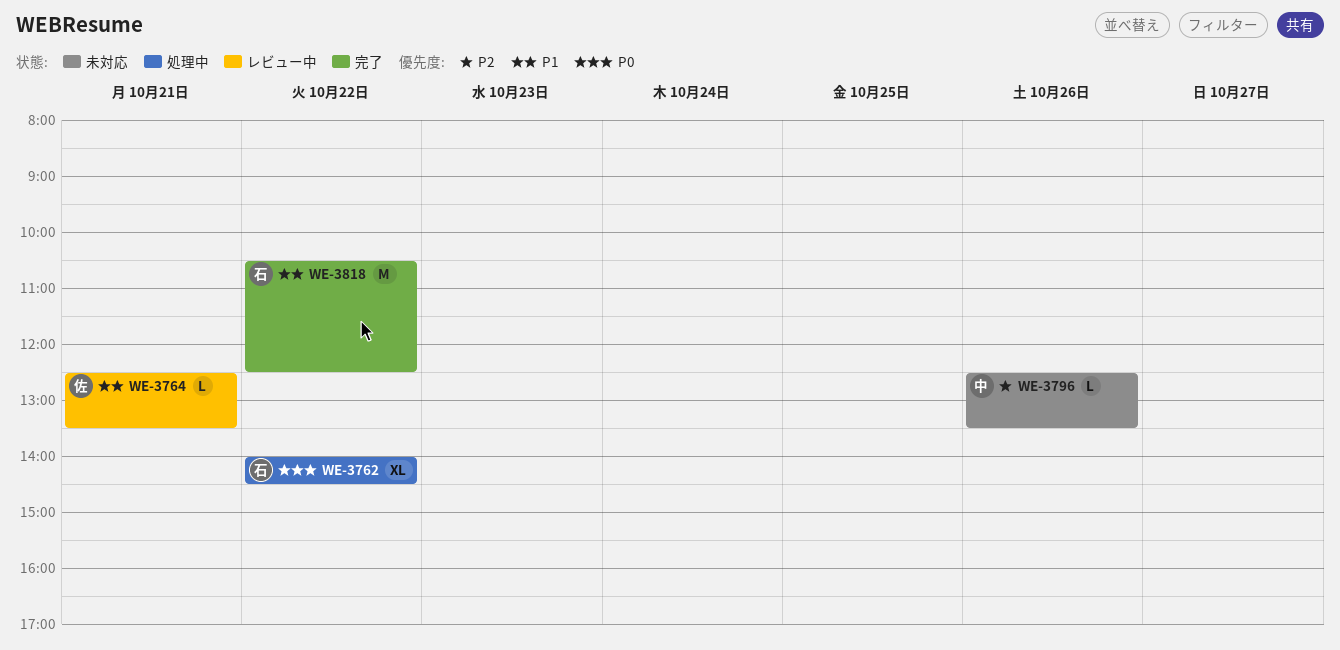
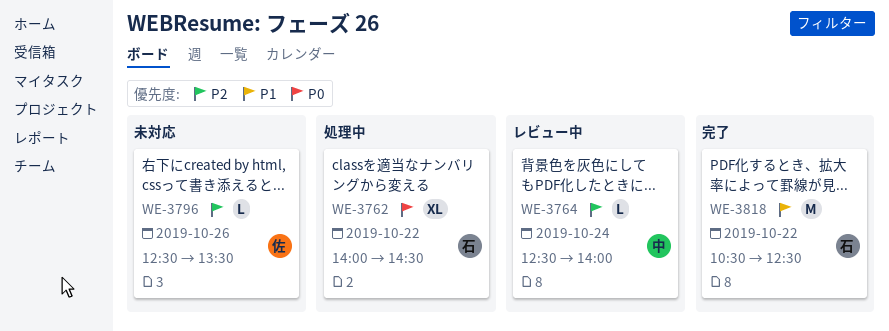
WE-3764, owner: 佐 -> 中
WE-3764, priority: P1 -> P2
WE-3764, day: Oct 21 -> Oct 24
WE-3764, ends: 13:30 -> 14:00
WE-3796, owner: 中 -> 佐

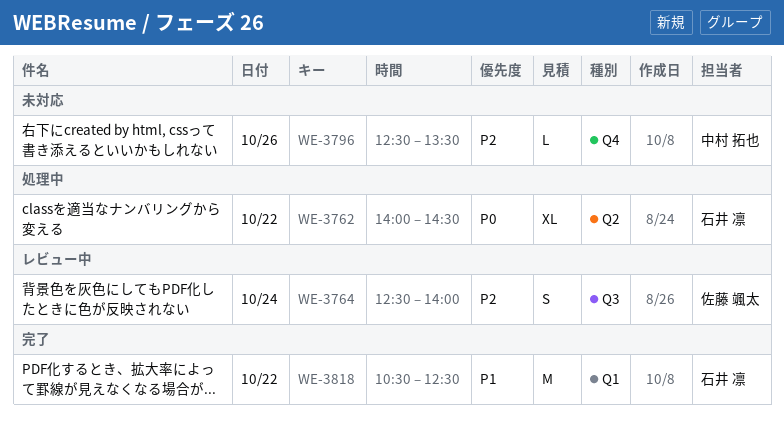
WE-3764, owner: 中村 拓也 -> 佐藤 颯太
WE-3764, estimate: L -> S
WE-3796, owner: 佐藤 颯太 -> 中村 拓也

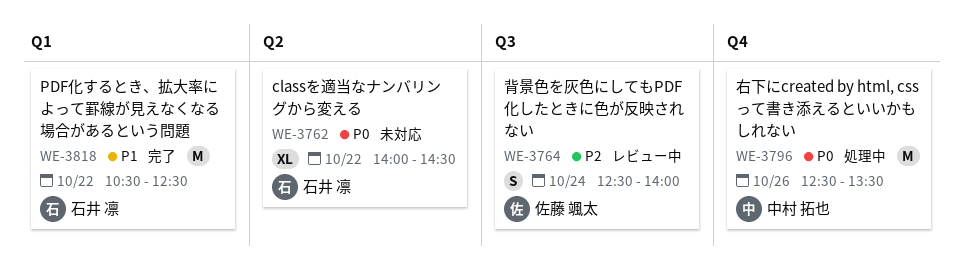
WE-3762, status: 処理中 -> 未対応
WE-3796, status: 未対応 -> 処理中
WE-3796, priority: P2 -> P0
WE-3796, estimate: L -> M

